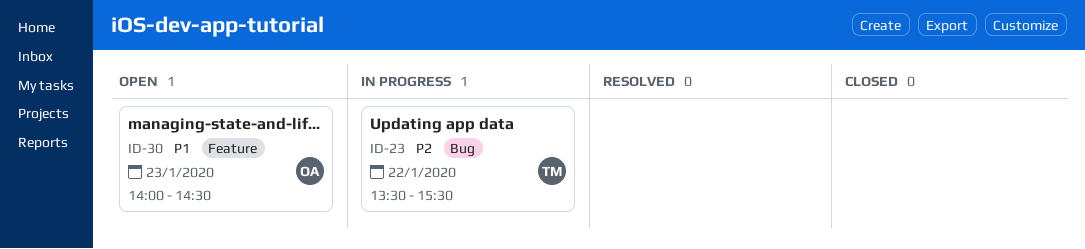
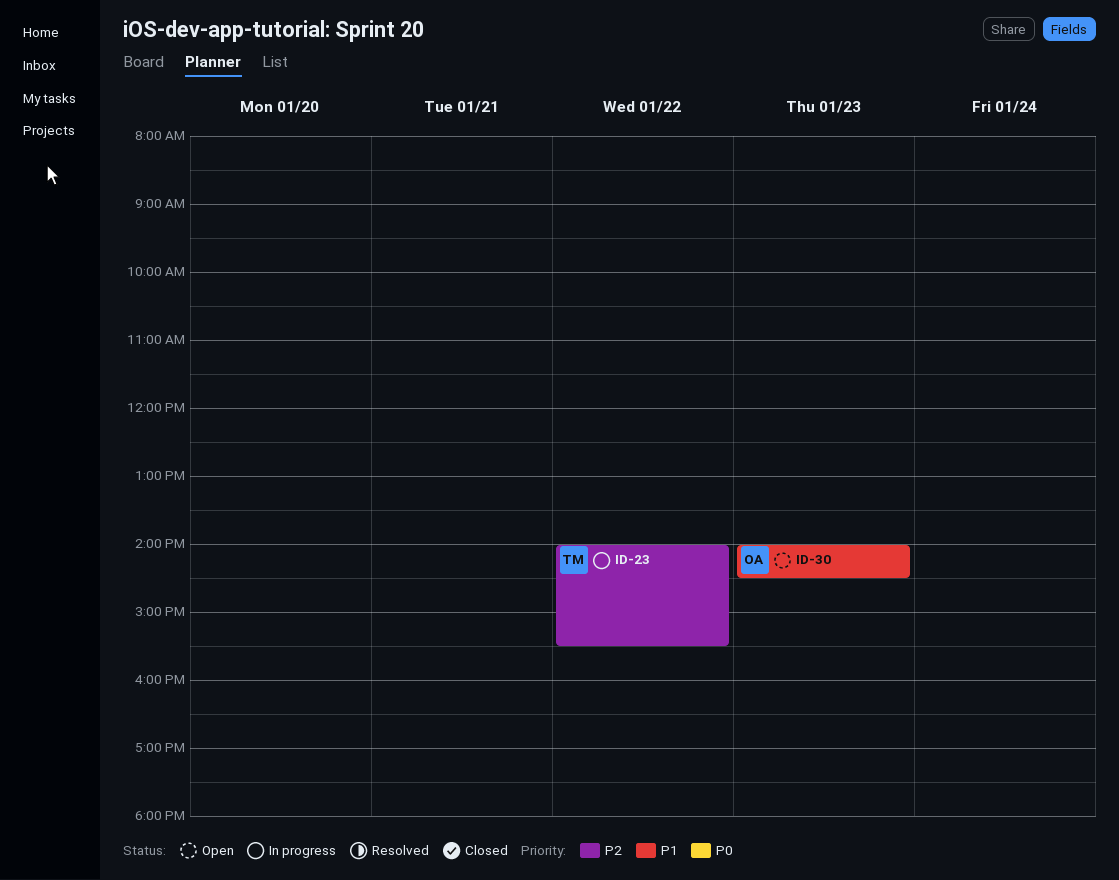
ID-23, begins: 13:30 -> 14:00

